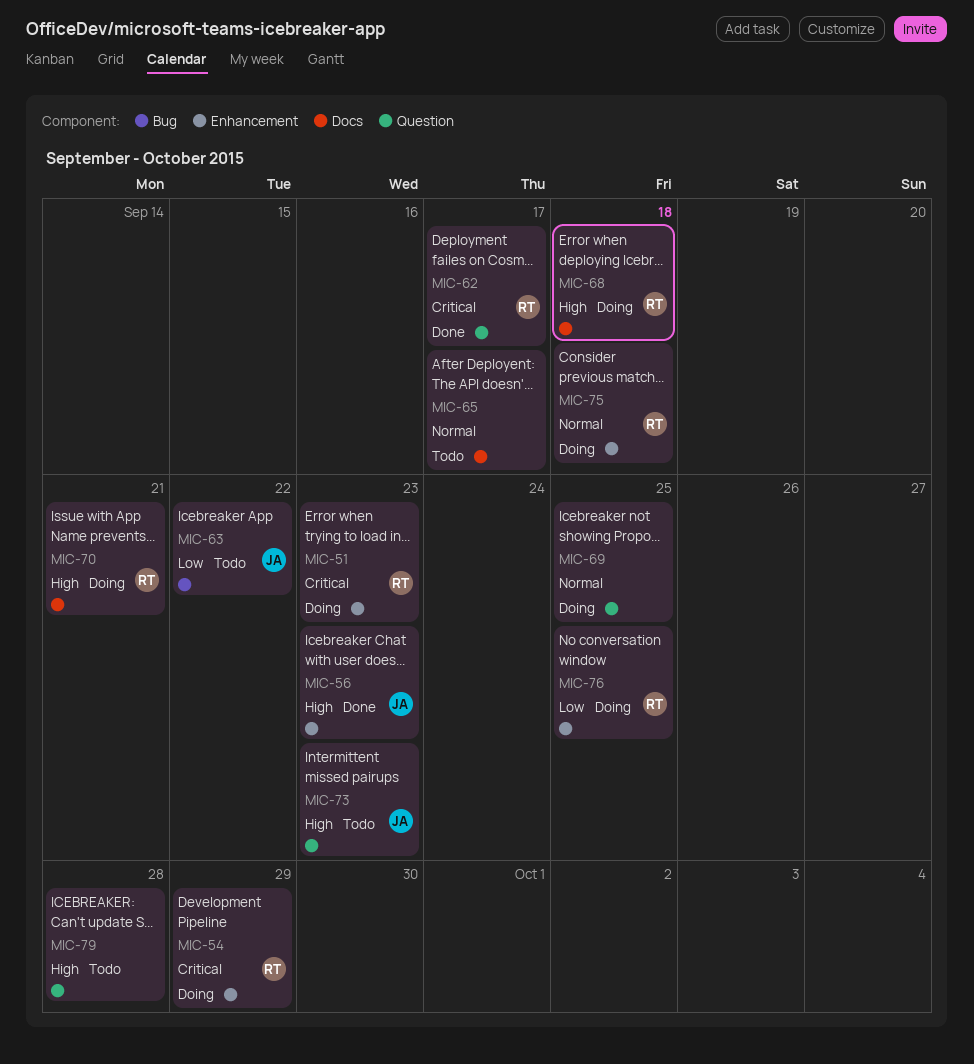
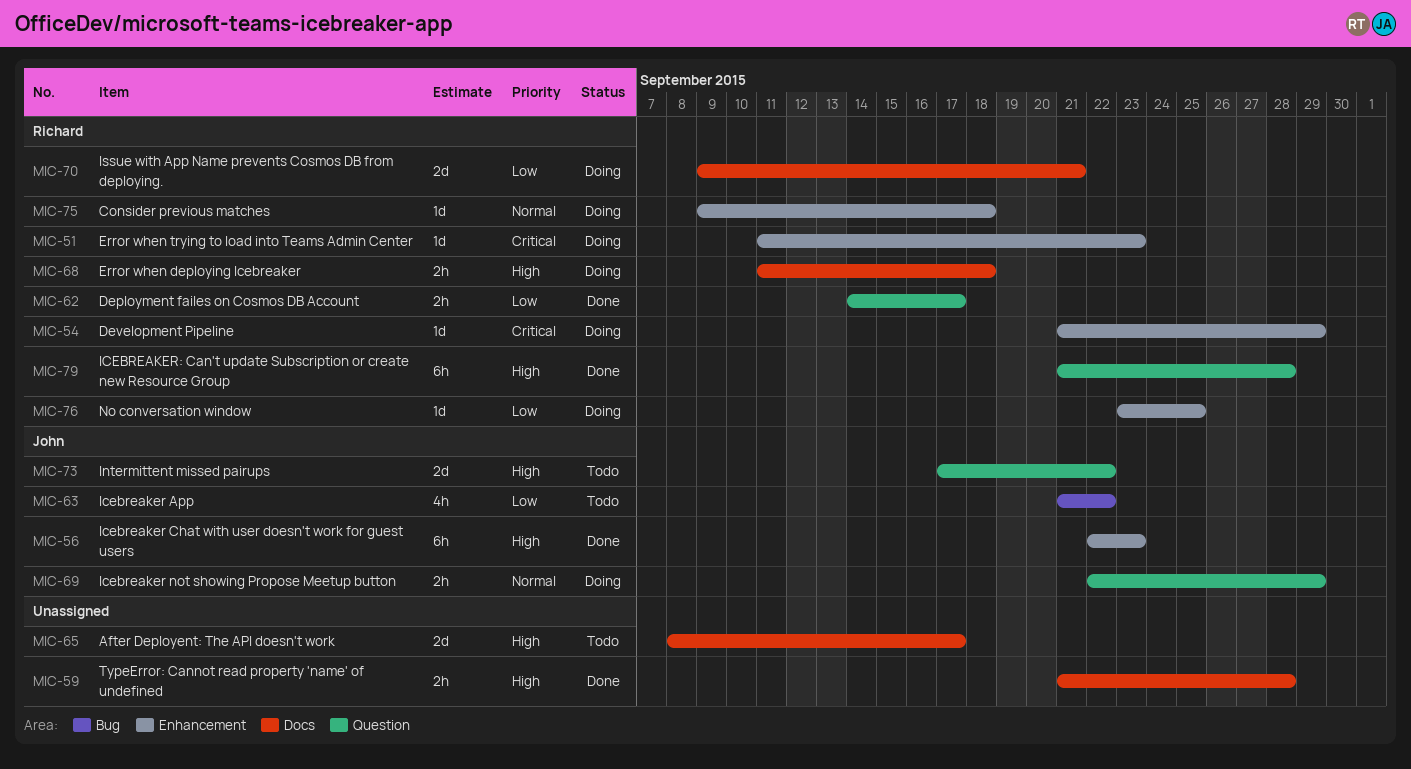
MIC-59: none -> present
MIC-62, priority: Critical -> Low
MIC-65, priority: Normal -> High
MIC-69, owner: none -> John
MIC-69, due: Sep 25 -> Sep 29
MIC-70, priority: High -> Low
MIC-73, due: Sep 23 -> Sep 22
MIC-79, status: Todo -> Done
MIC-79, owner: none -> Richard

